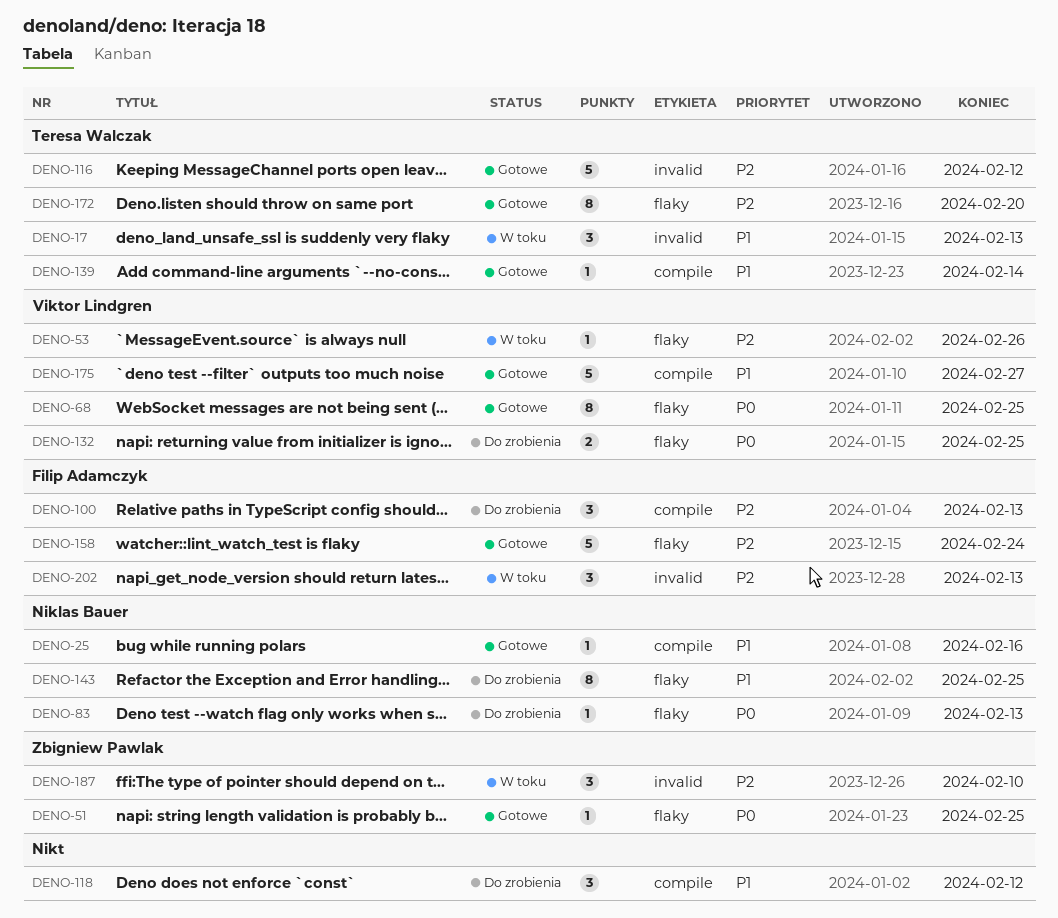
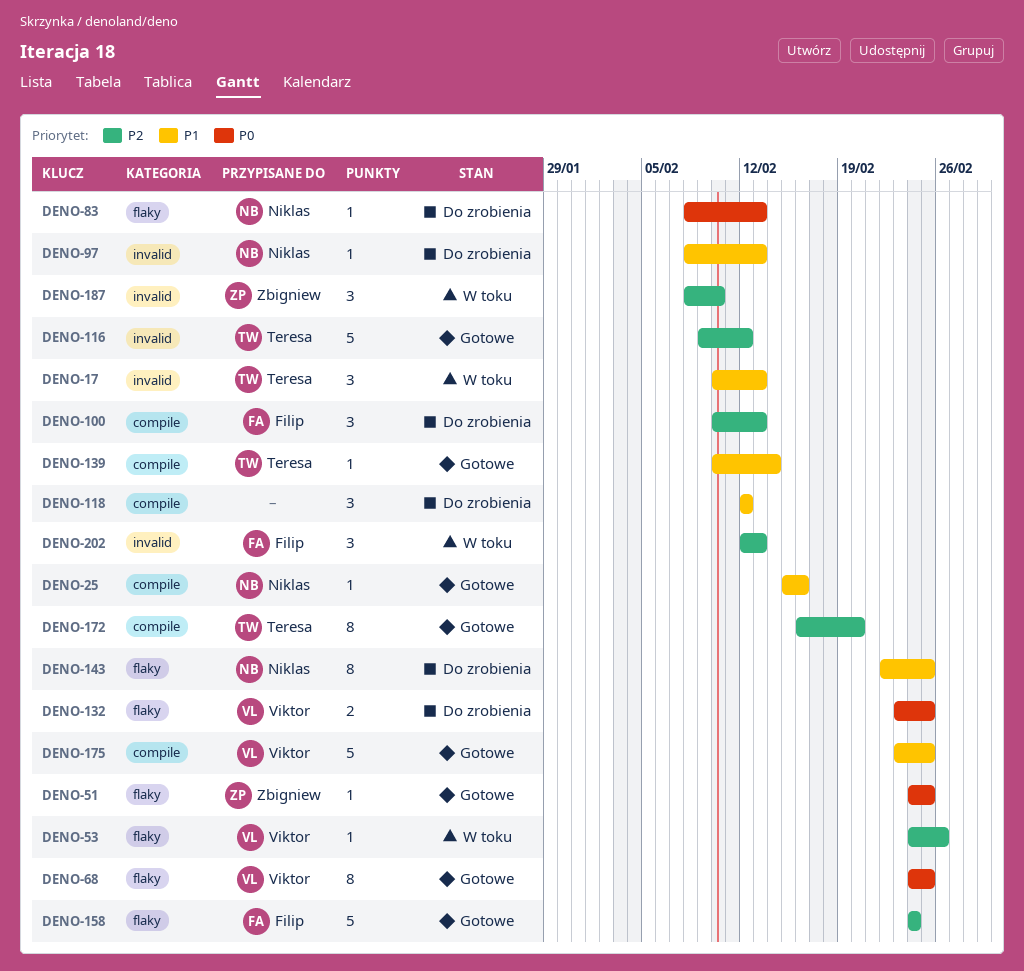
DENO-97: none -> present
DENO-172, label: flaky -> compile
DENO-175, due: Feb 27 -> Feb 25

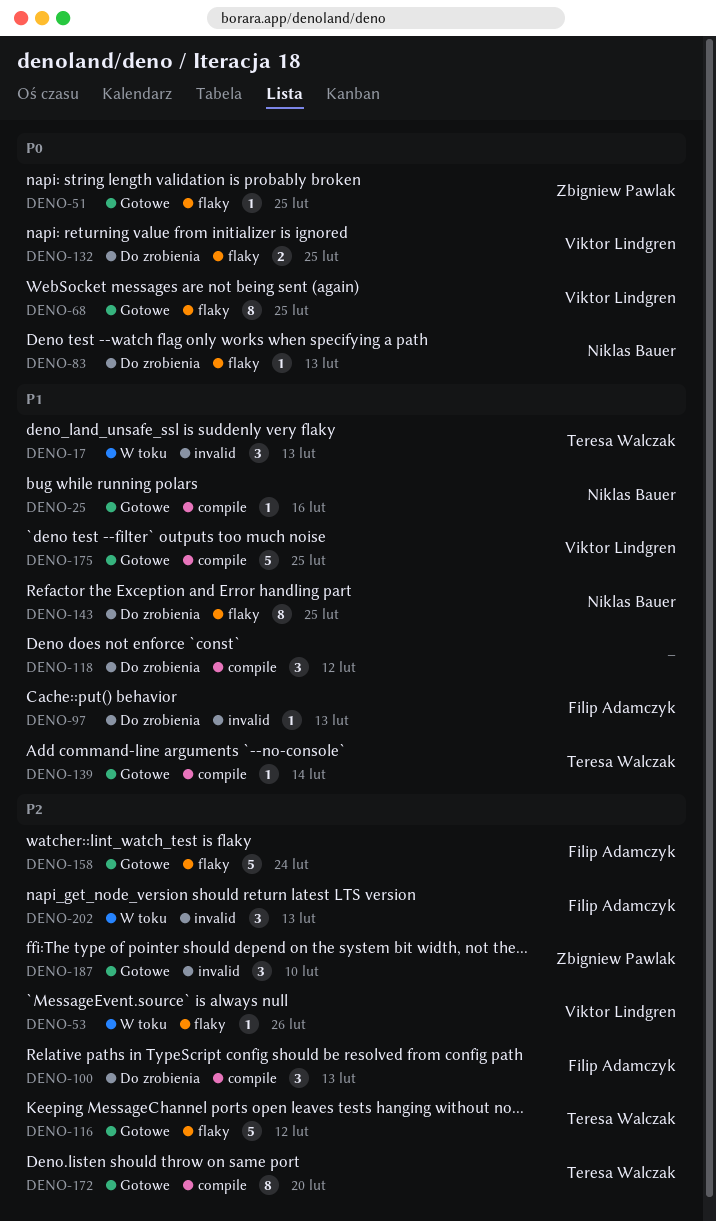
DENO-97, owner: Niklas Bauer -> Filip Adamczyk
DENO-116, label: invalid -> flaky
DENO-187, status: W toku -> Gotowe

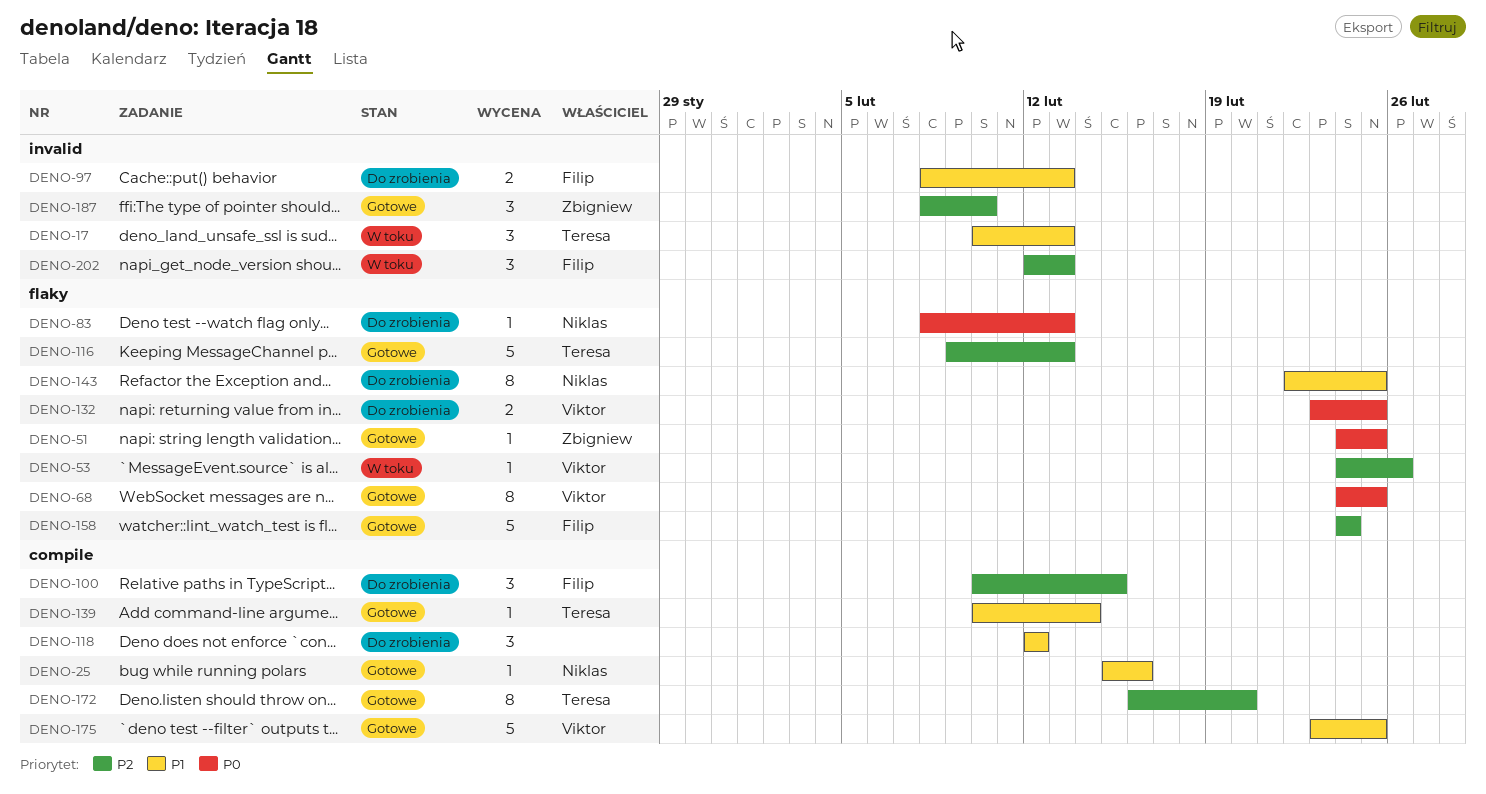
DENO-97, estimate: 1 -> 2
DENO-100, due: Feb 13 -> Feb 15
DENO-116, due: Feb 12 -> Feb 13

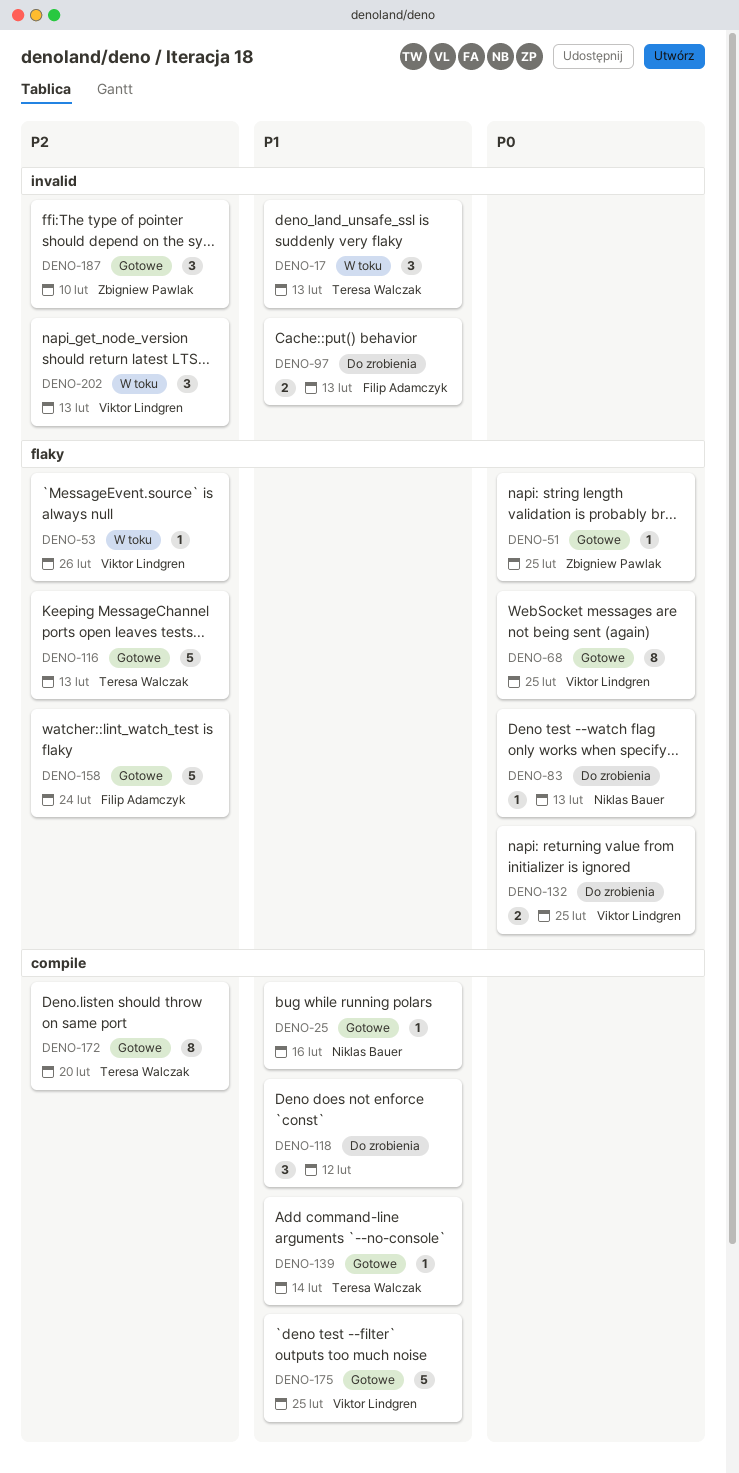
DENO-100: present -> none
DENO-143: present -> none
DENO-202, owner: Filip Adamczyk -> Viktor Lindgren

